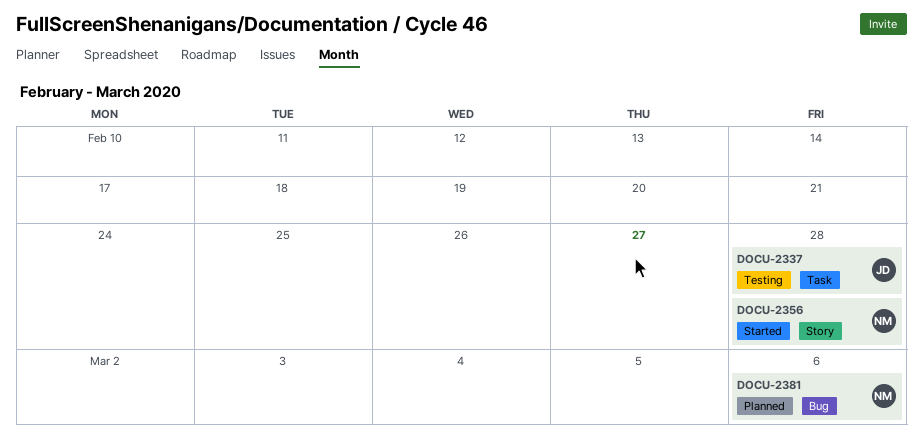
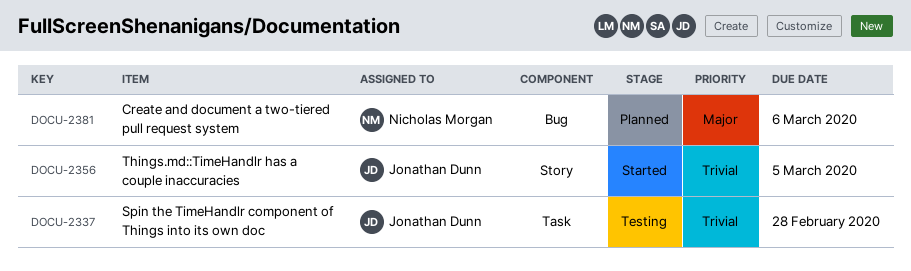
DOCU-2356, owner: Nicholas Morgan -> Jonathan Dunn
DOCU-2356, due: Feb 28 -> Mar 5

